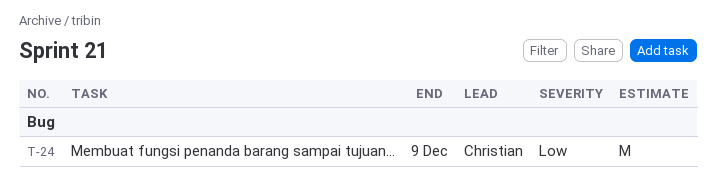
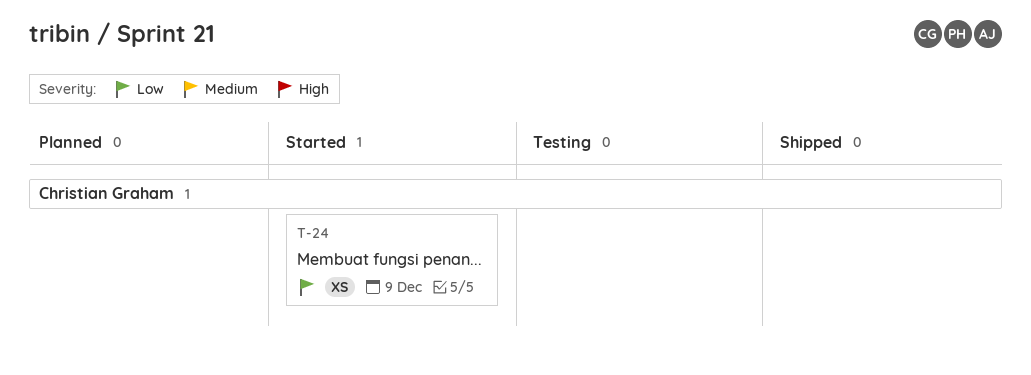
T-24, estimate: M -> XS

